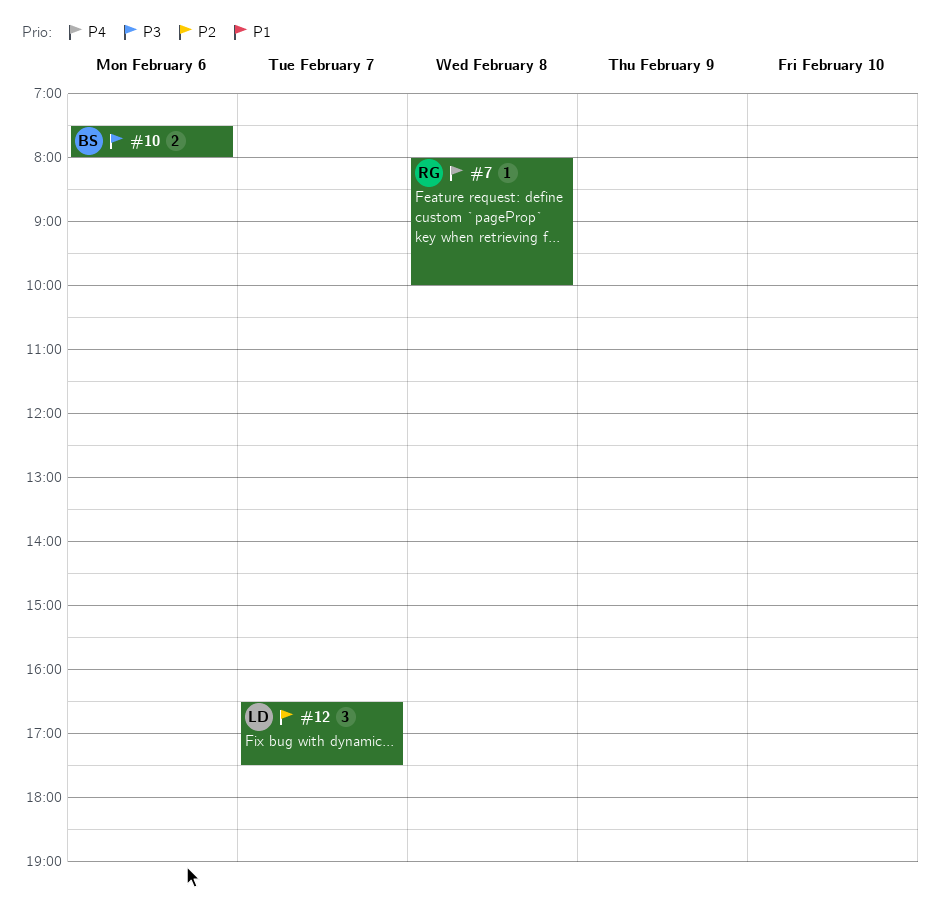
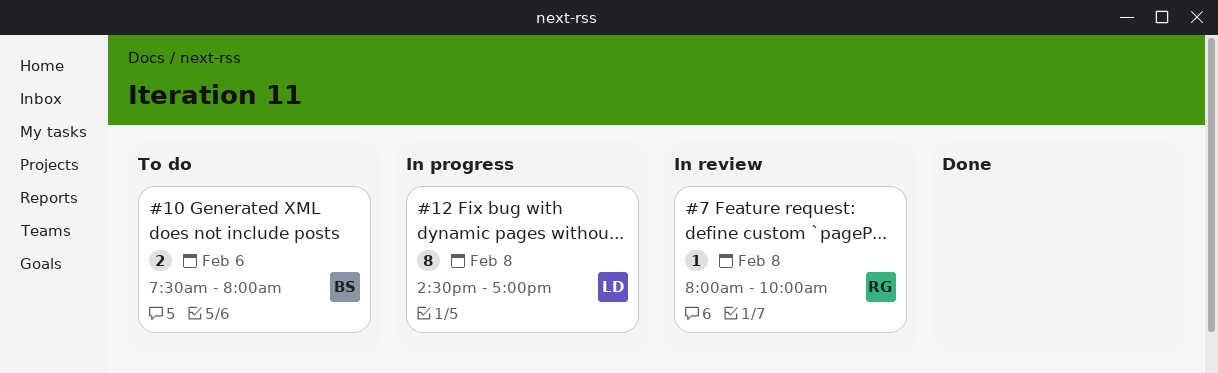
#12, estimate: 3 -> 8
#12, day: Feb 7 -> Feb 8
#12, begins: 16:30 -> 14:30
#12, ends: 17:30 -> 17:00

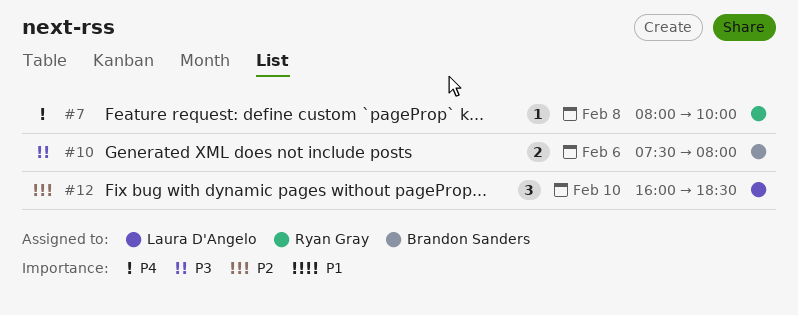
#12, estimate: 8 -> 3
#12, day: Feb 8 -> Feb 10
#12, begins: 14:30 -> 16:00
#12, ends: 17:00 -> 18:30

